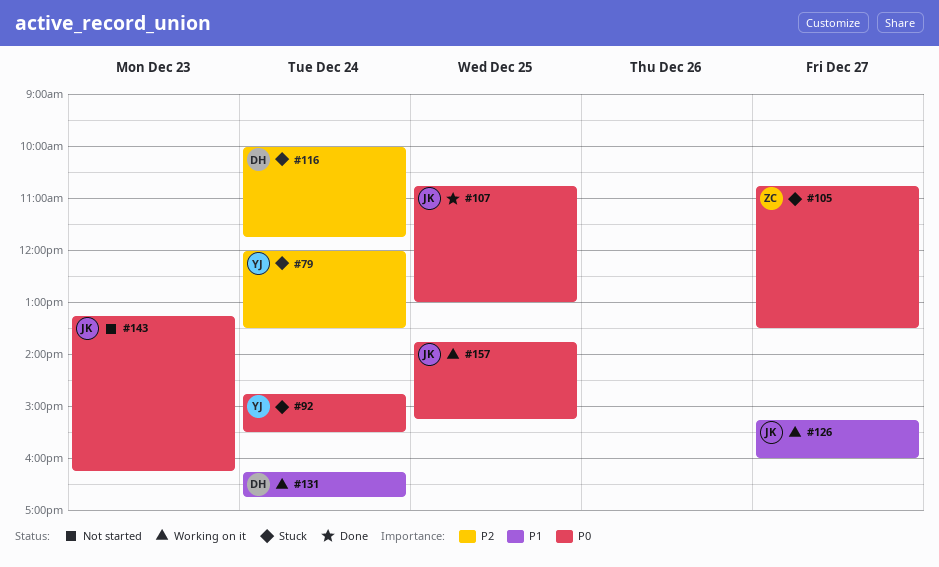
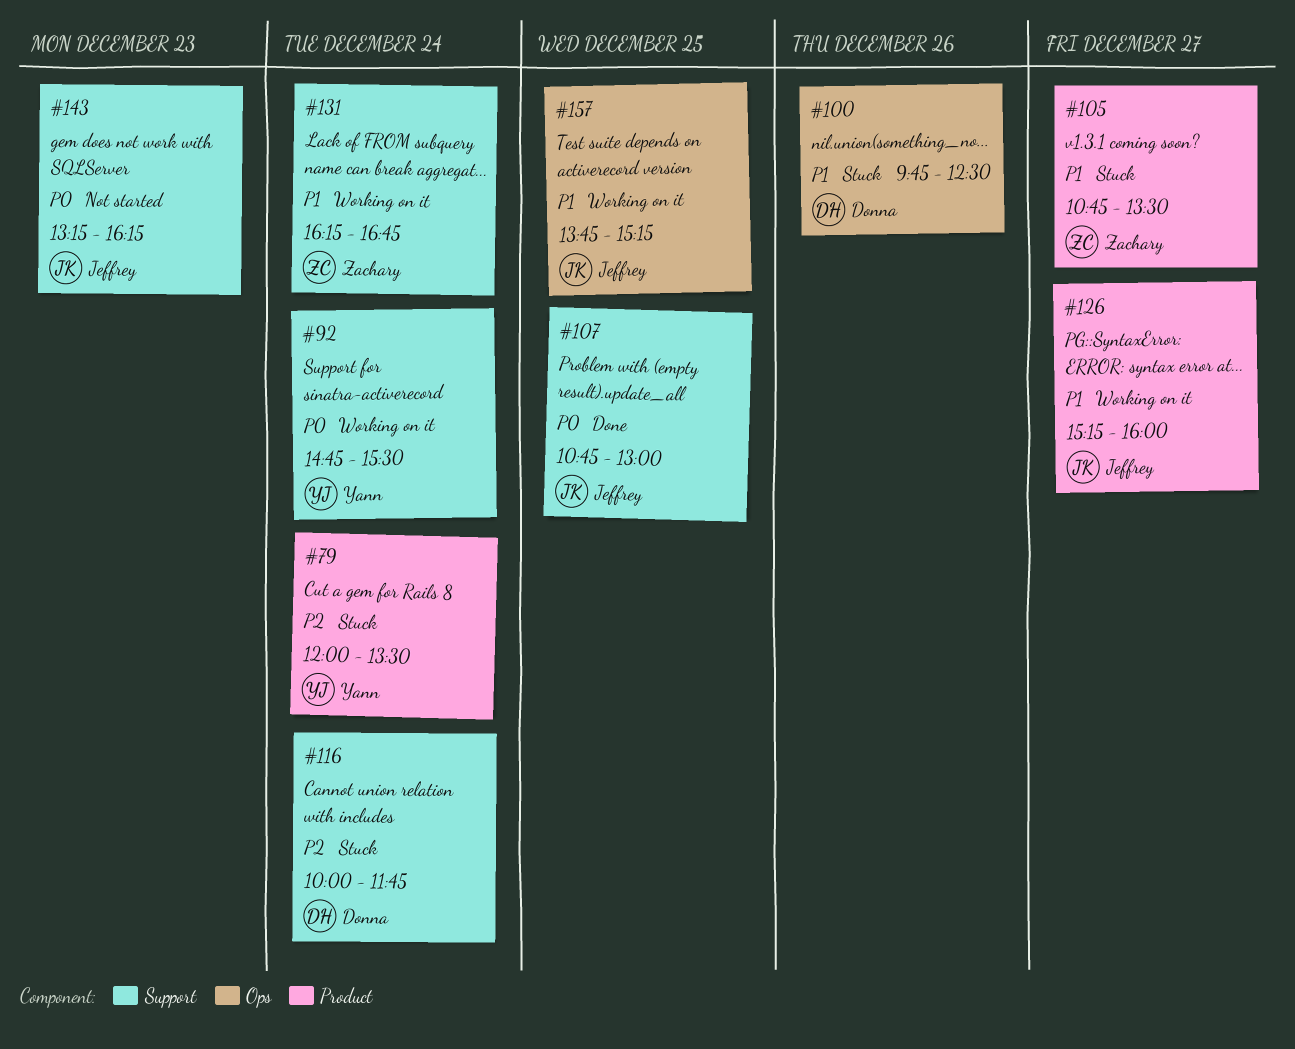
#92, status: Stuck -> Working on it
#100: none -> present
#105, priority: P0 -> P1
#131, owner: Donna -> Zachary
#157, priority: P0 -> P1

